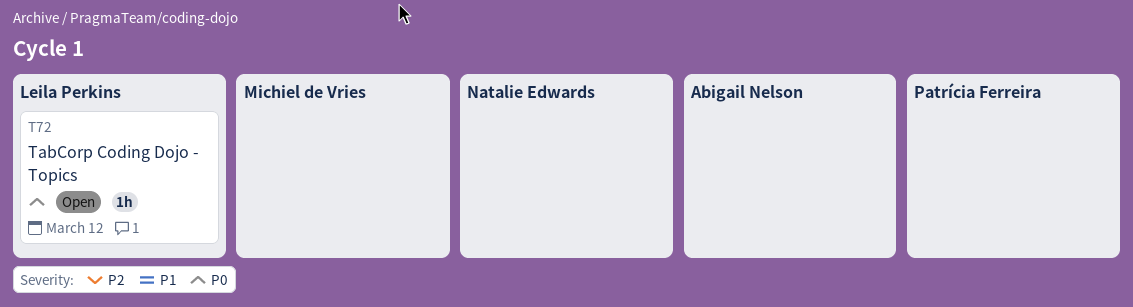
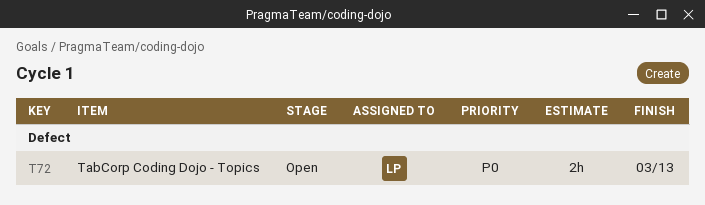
T72, estimate: 1h -> 2h
T72, due: Mar 12 -> Mar 13

